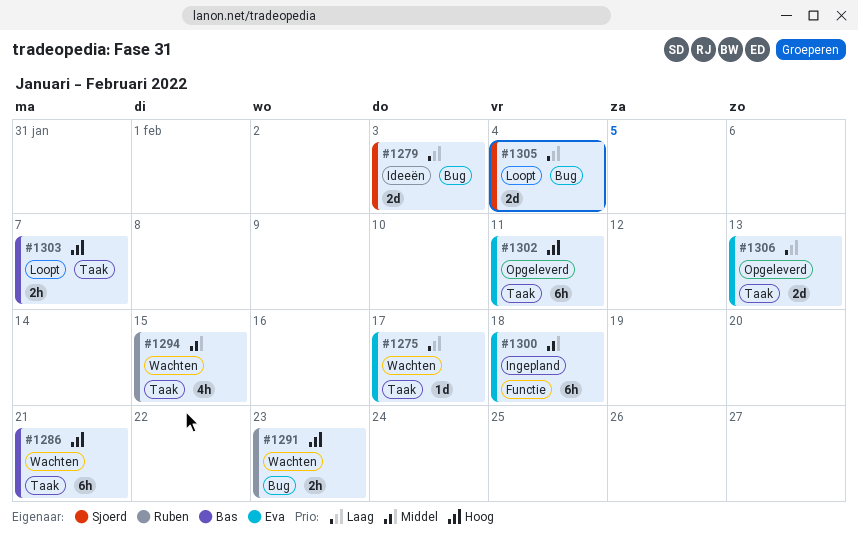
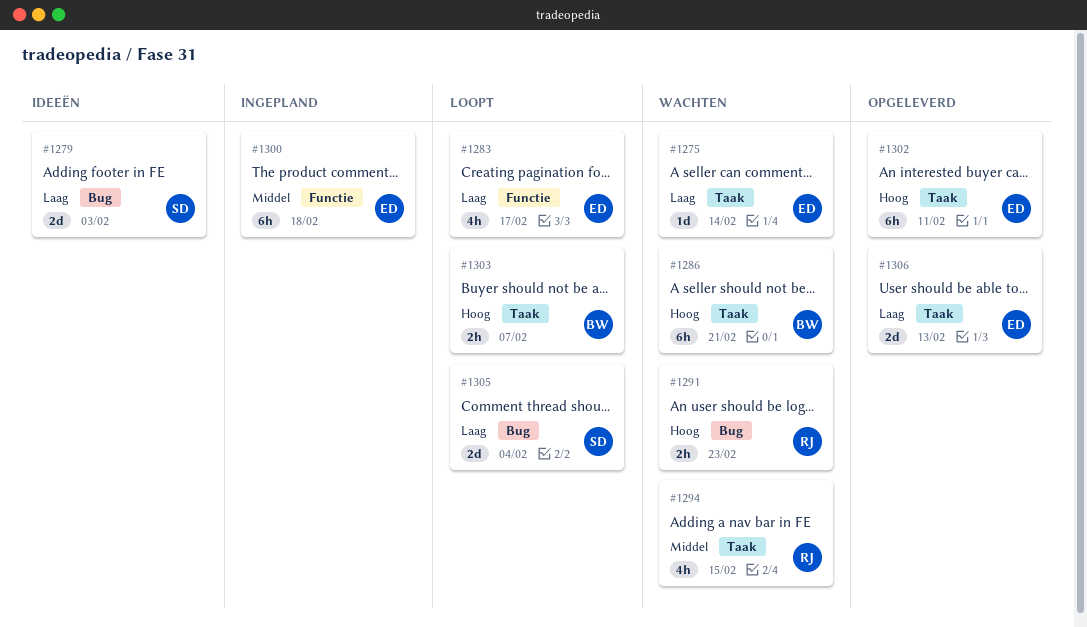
#1275, due: Feb 17 -> Feb 14
#1283: none -> present

